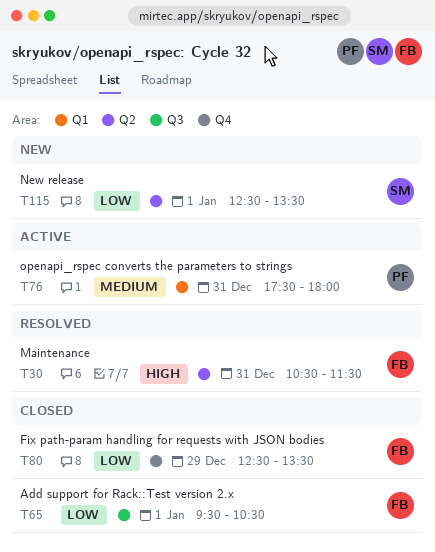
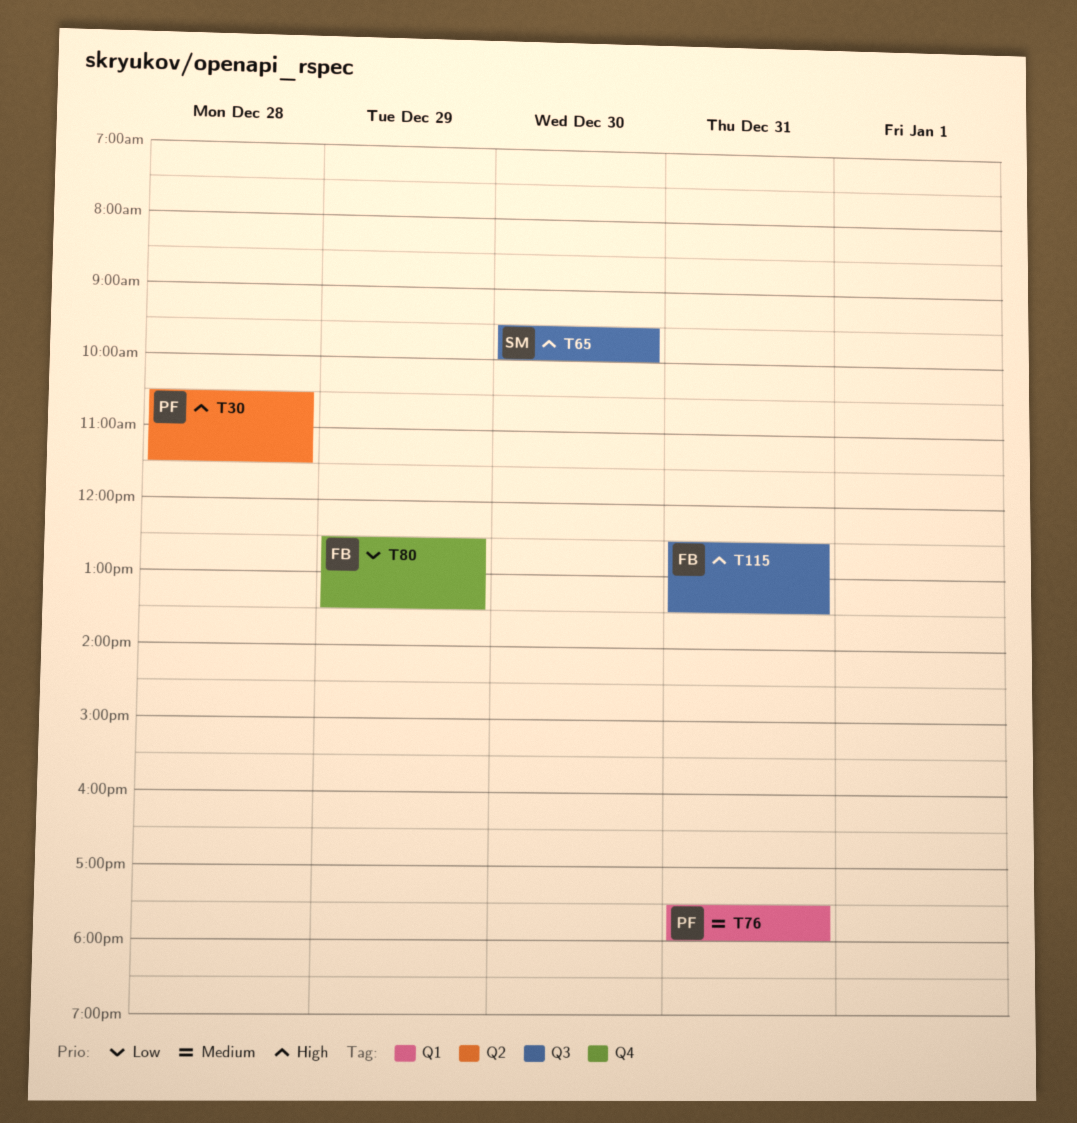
T30, owner: FB -> PF
T30, day: Dec 31 -> Dec 28
T65, owner: FB -> SM
T65, priority: Low -> High
T65, day: Jan 1 -> Dec 30
T65, ends: 10:30 -> 10:00
T115, owner: SM -> FB
T115, priority: Low -> High
T115, label: Q2 -> Q3
T115, day: Jan 1 -> Dec 31

